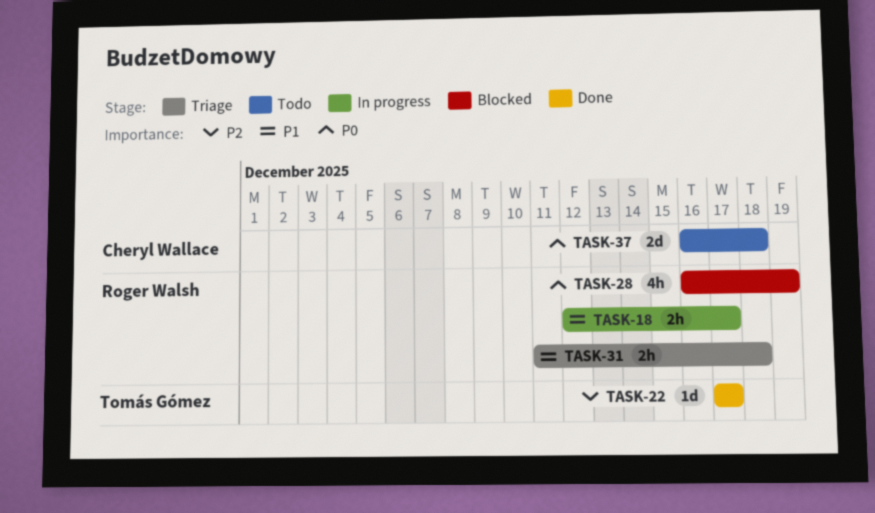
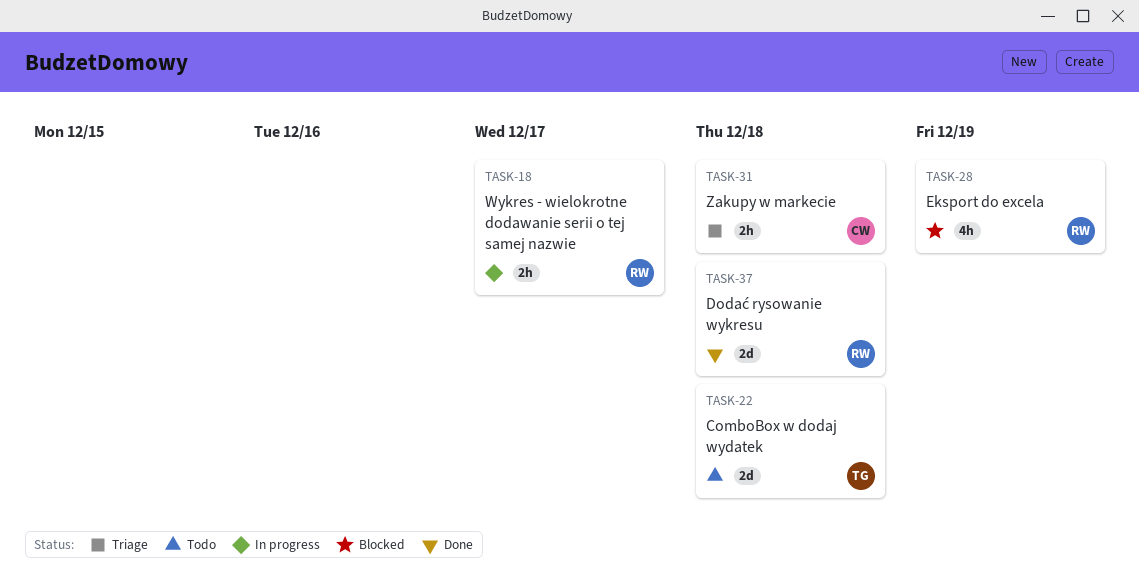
TASK-22, status: Done -> Todo
TASK-22, estimate: 1d -> 2d
TASK-22, due: Dec 17 -> Dec 18
TASK-31, owner: Roger Walsh -> Cheryl Wallace
TASK-37, status: Todo -> Done
TASK-37, owner: Cheryl Wallace -> Roger Walsh

